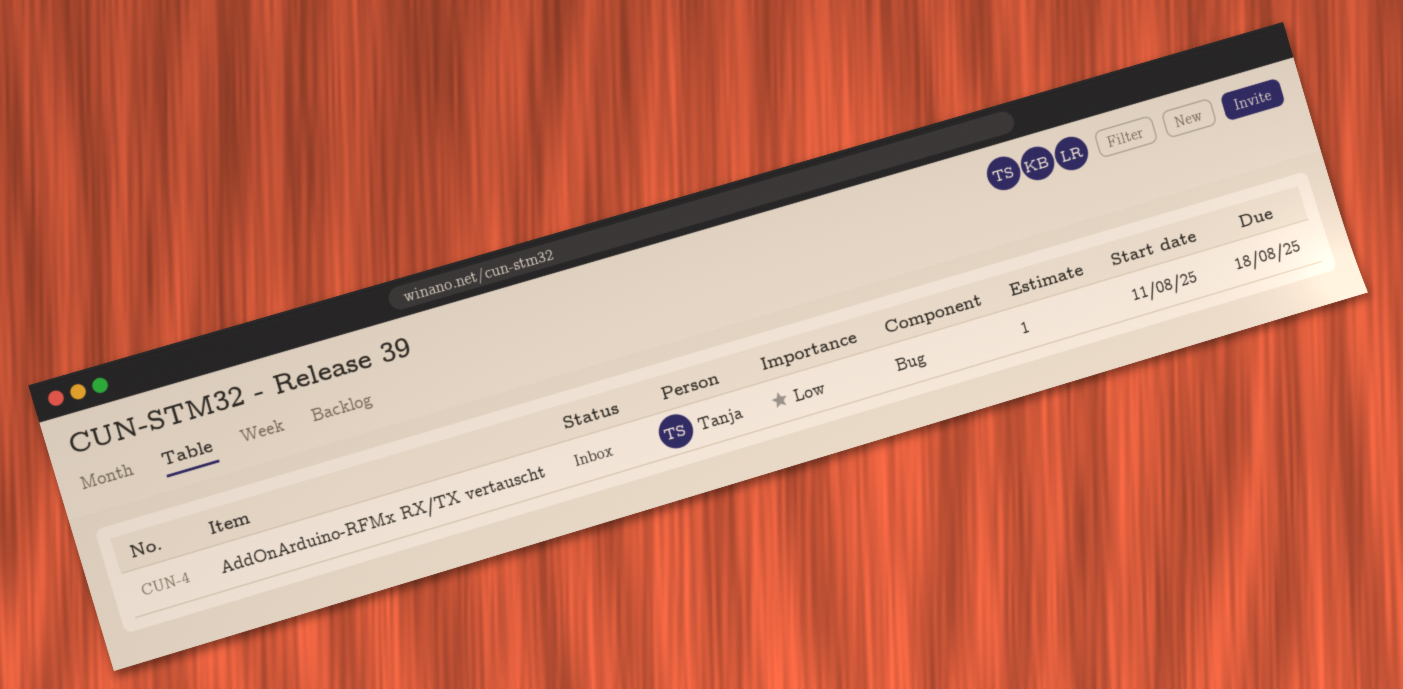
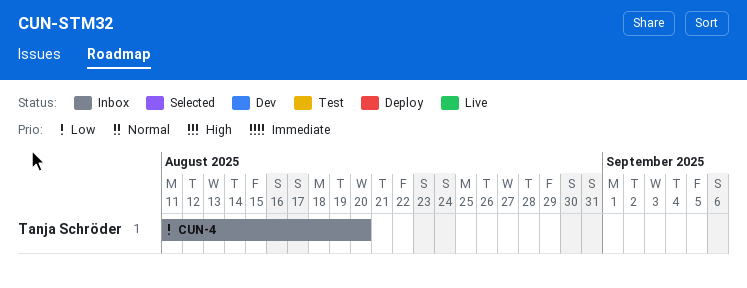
CUN-4, due: Aug 18 -> Aug 20

